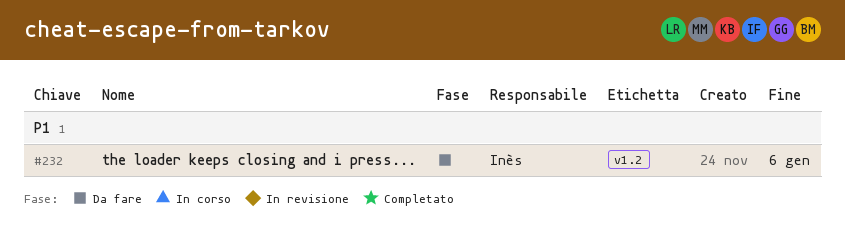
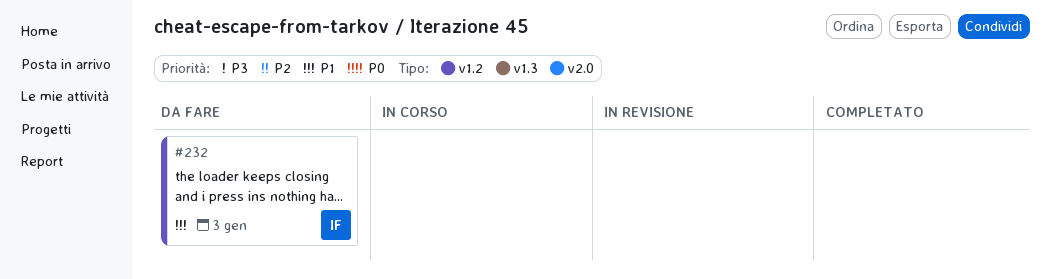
#232, due: Jan 6 -> Jan 3

